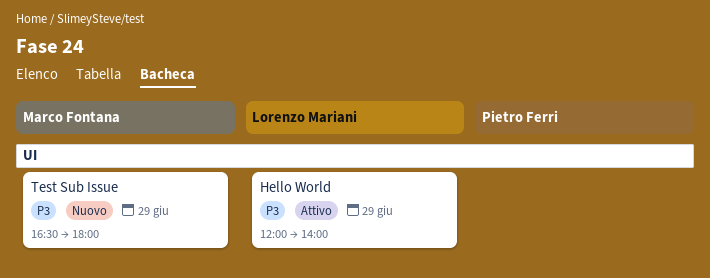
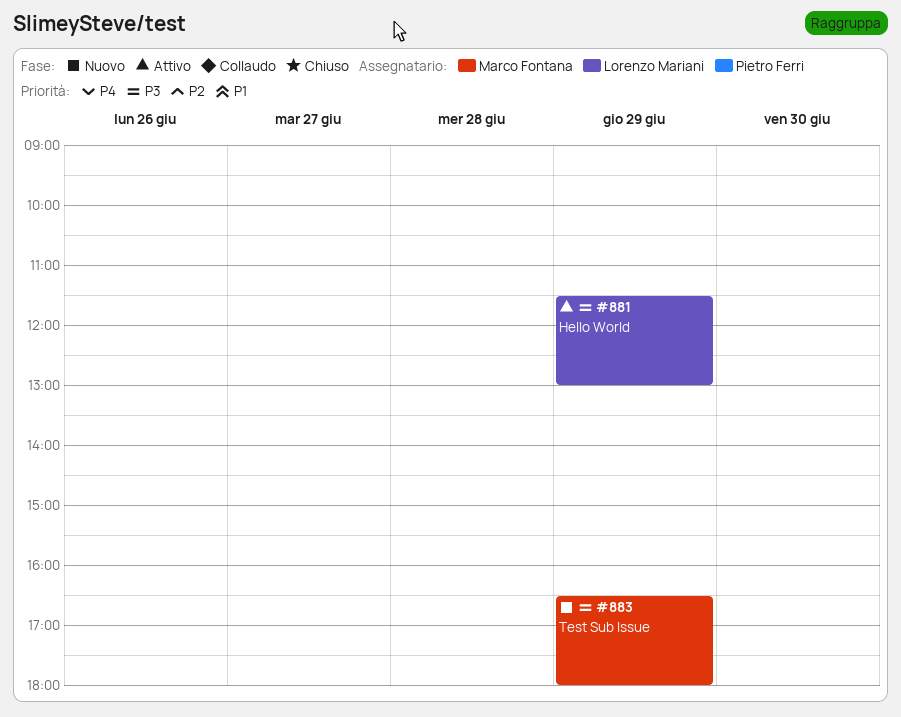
Hello World, begins: 12:00 -> 11:30
Hello World, ends: 14:00 -> 13:00

